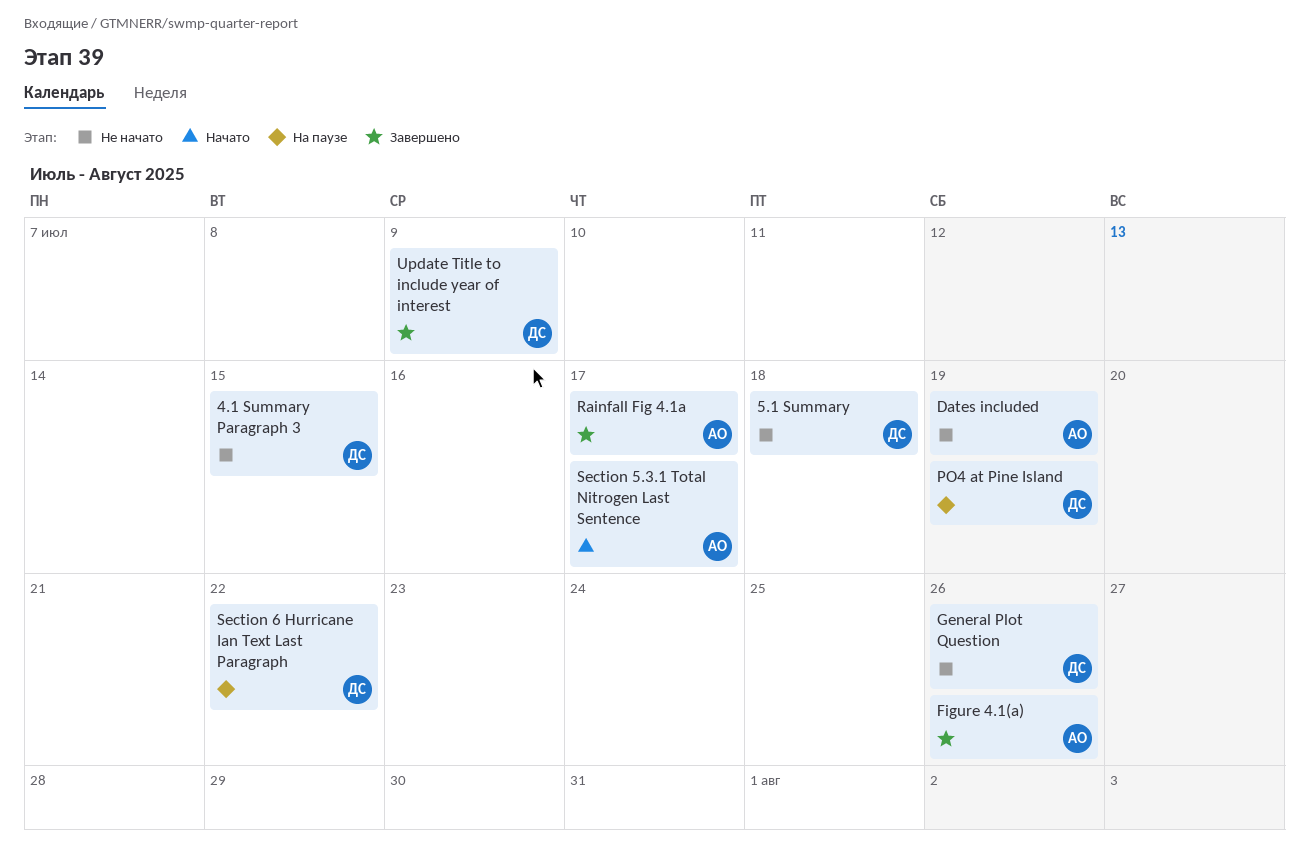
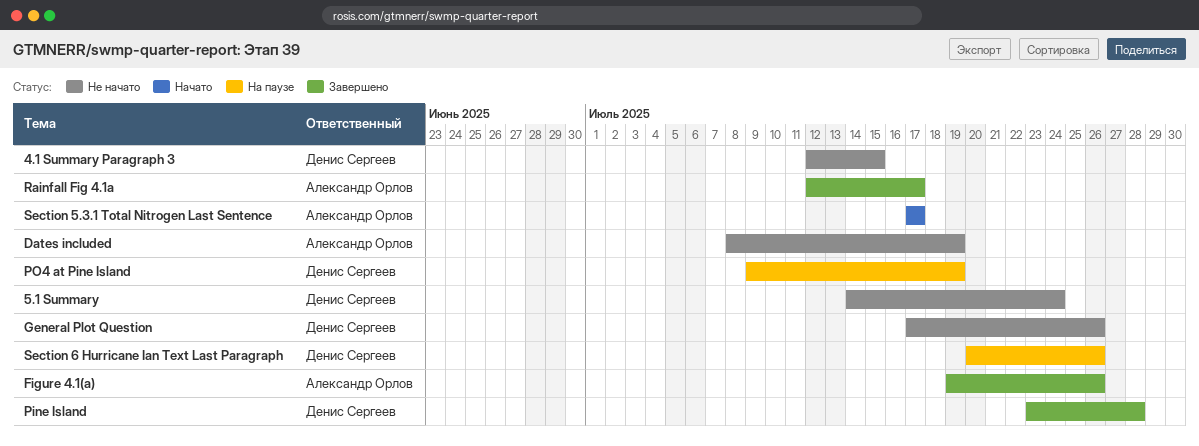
5.1 Summary, due: Jul 18 -> Jul 24
Pine Island: none -> present
Section 6 Hurricane Ian Text Last Paragraph, due: Jul 22 -> Jul 26
Update Title to include year of interest: present -> none

